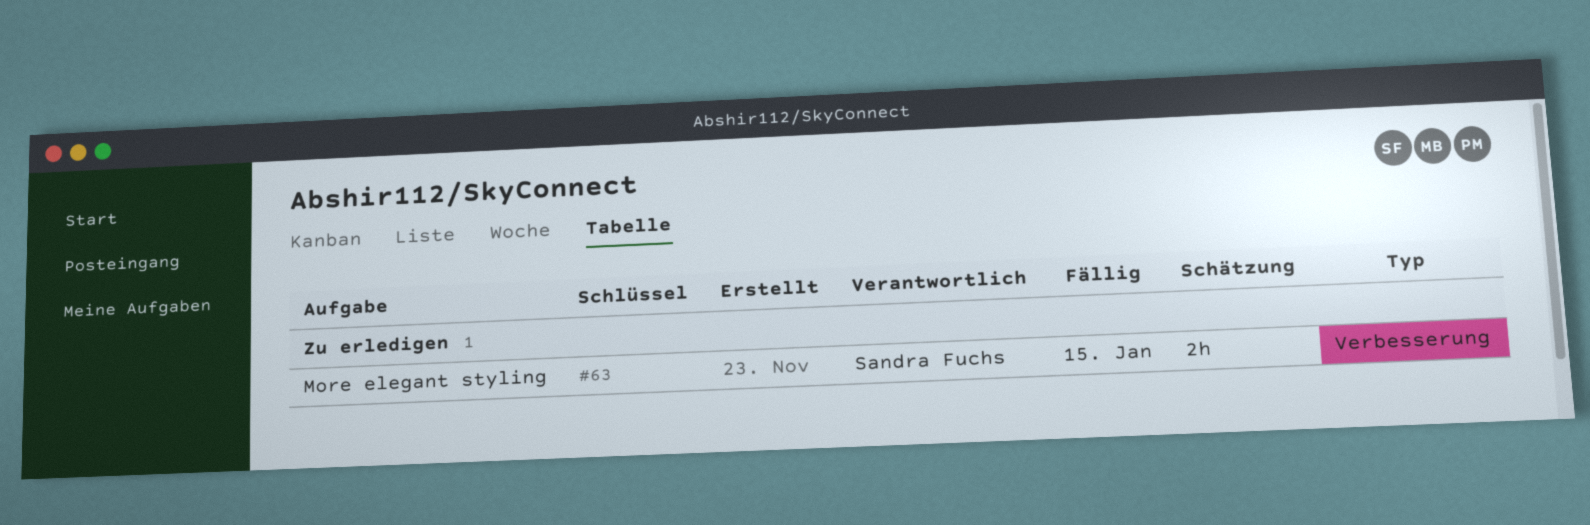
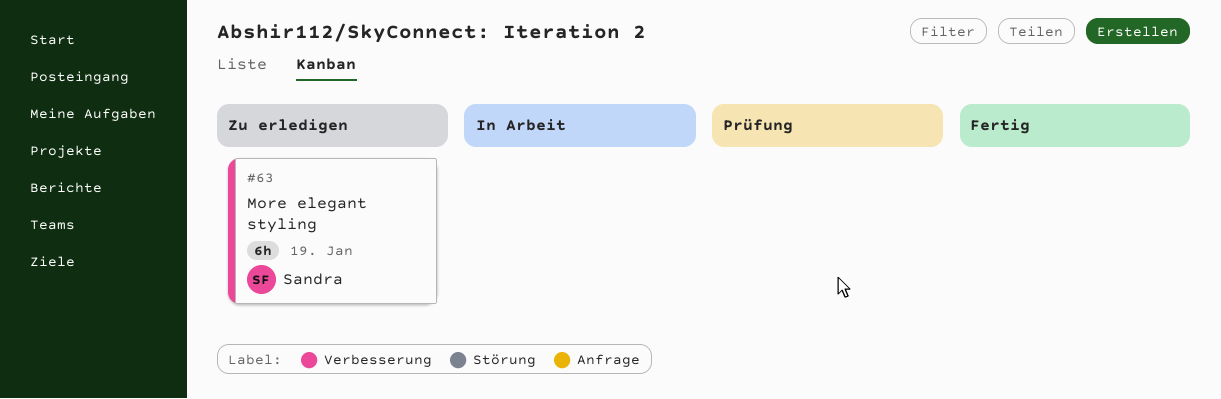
#63, estimate: 2h -> 6h
#63, due: Jan 15 -> Jan 19

